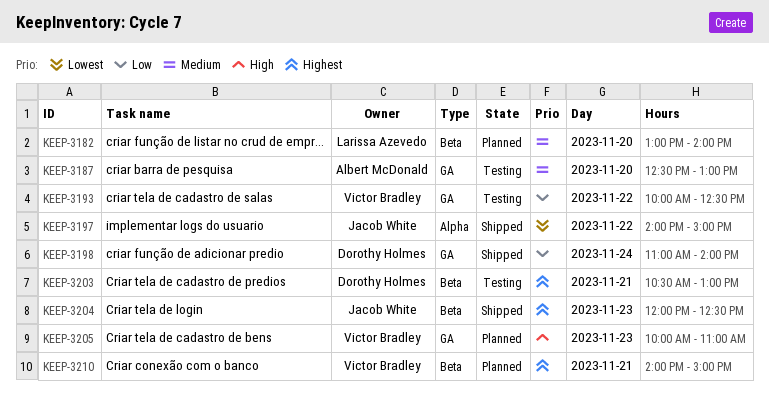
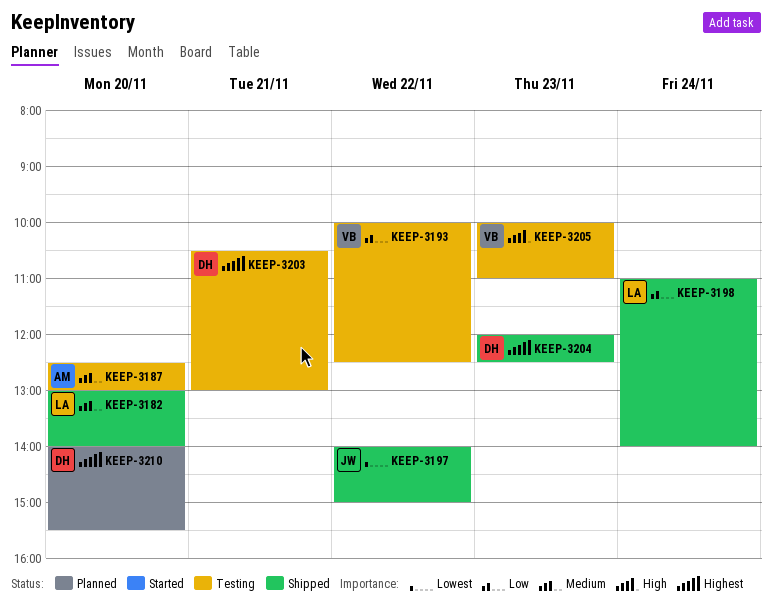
KEEP-3182, status: Planned -> Shipped
KEEP-3198, owner: Dorothy Holmes -> Larissa Azevedo
KEEP-3204, owner: Jacob White -> Dorothy Holmes
KEEP-3205, status: Planned -> Testing
KEEP-3210, owner: Victor Bradley -> Dorothy Holmes
KEEP-3210, day: Nov 21 -> Nov 20
KEEP-3210, ends: 15:00 -> 15:30

